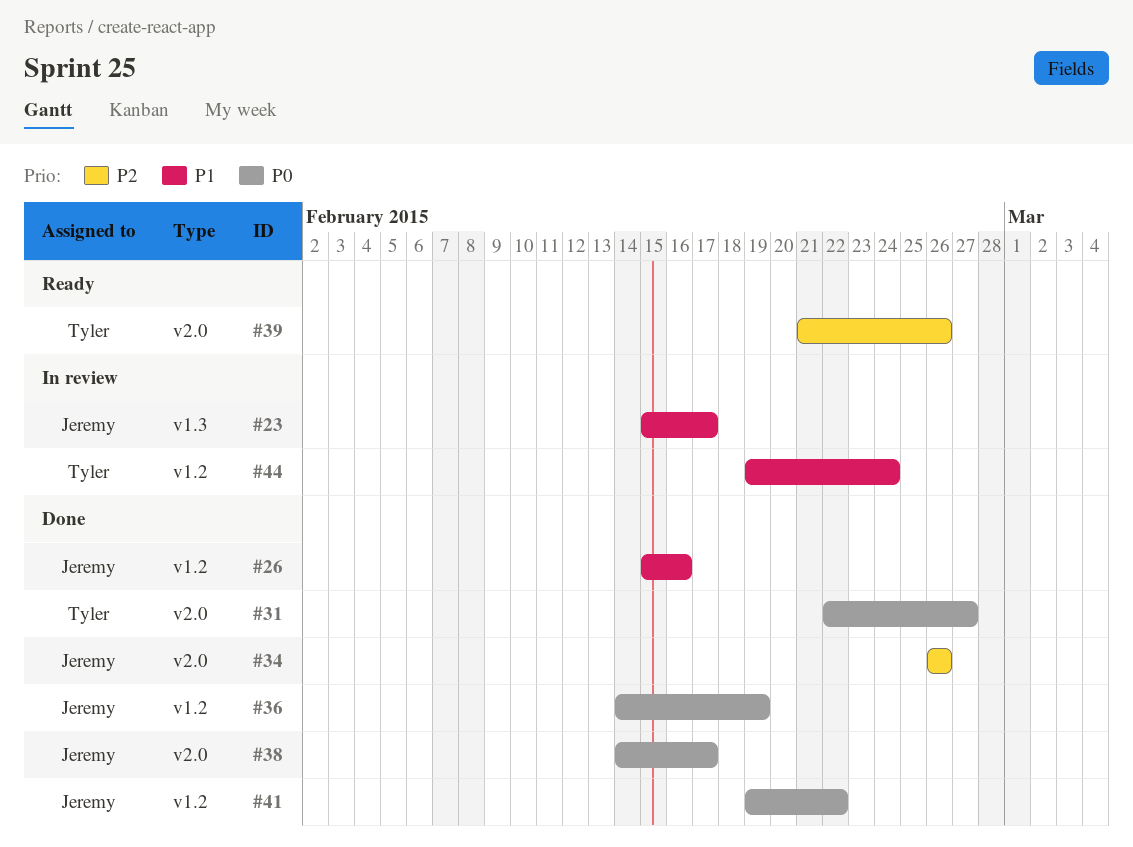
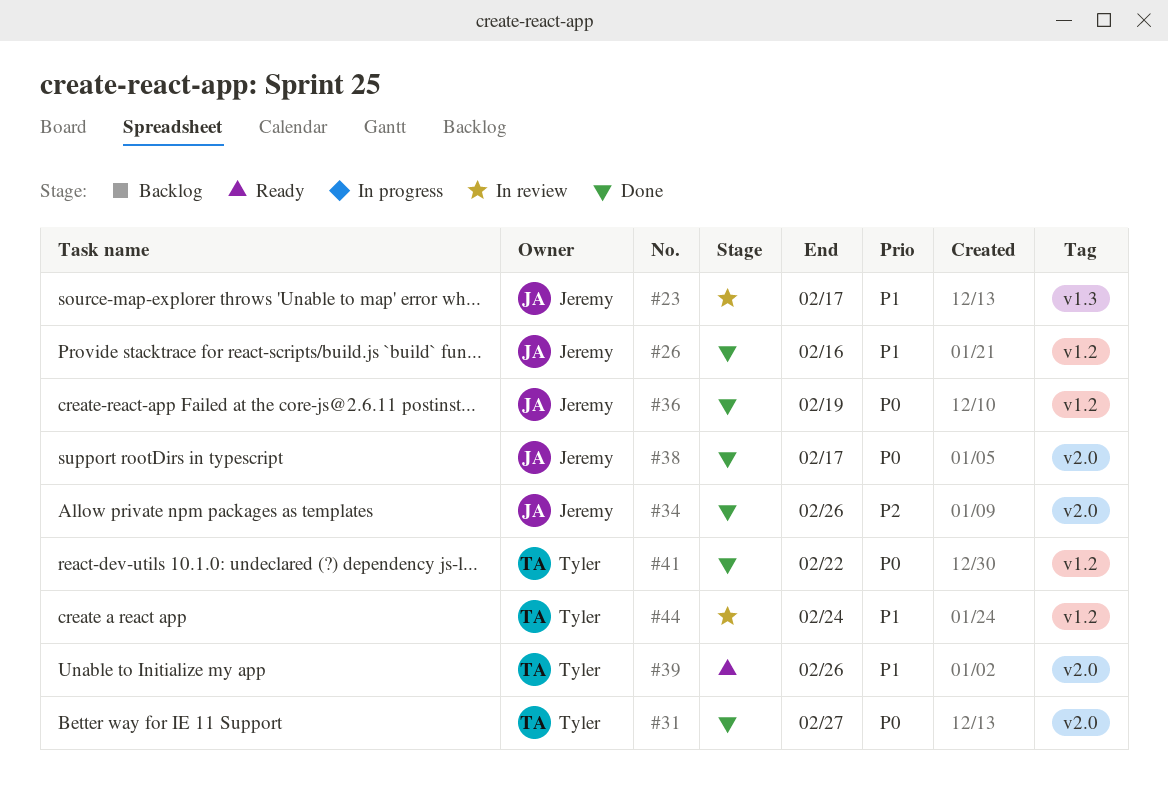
#39, priority: P2 -> P1
#41, owner: Jeremy -> Tyler

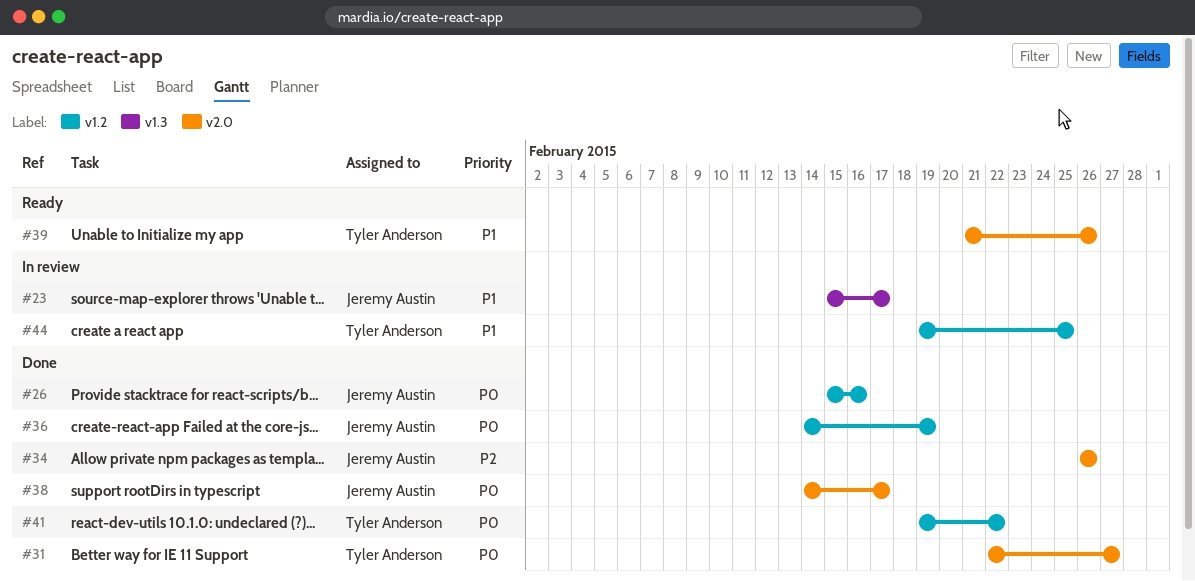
#26, priority: P1 -> P0
#44, due: Feb 24 -> Feb 25

